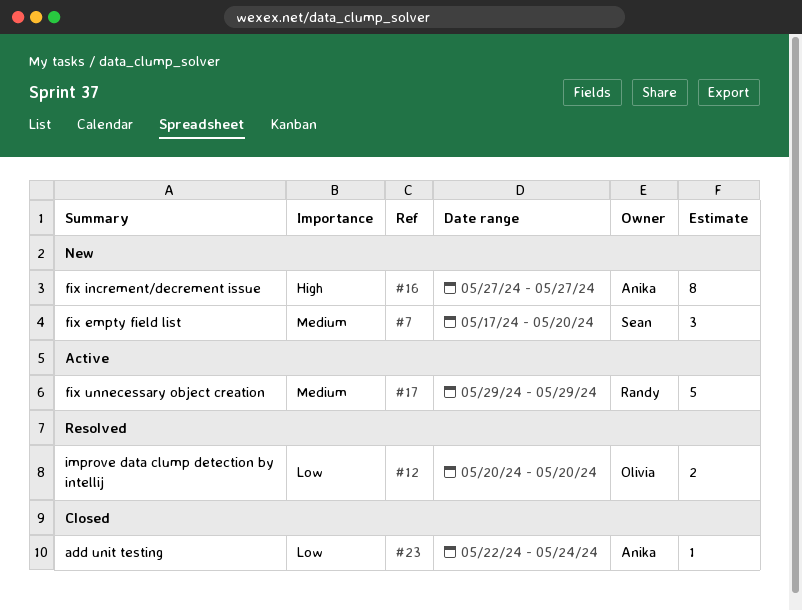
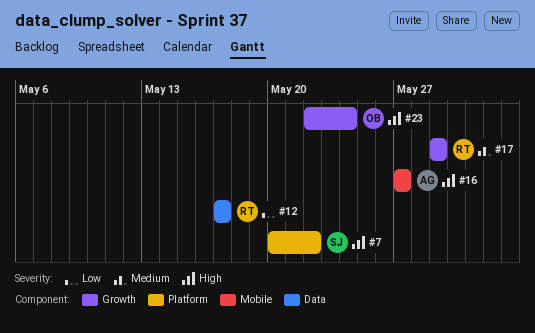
#7, priority: Medium -> High
#7, start: May 17 -> May 20
#7, due: May 20 -> May 22
#12, owner: Olivia -> Randy
#12, start: May 20 -> May 17
#12, due: May 20 -> May 17
#23, owner: Anika -> Olivia
#23, priority: Low -> High

